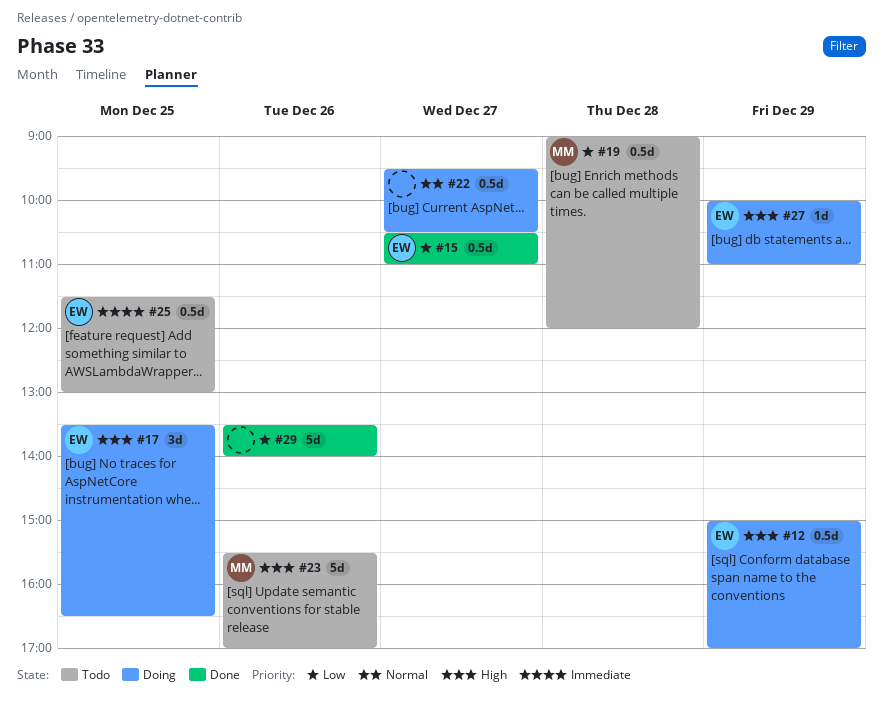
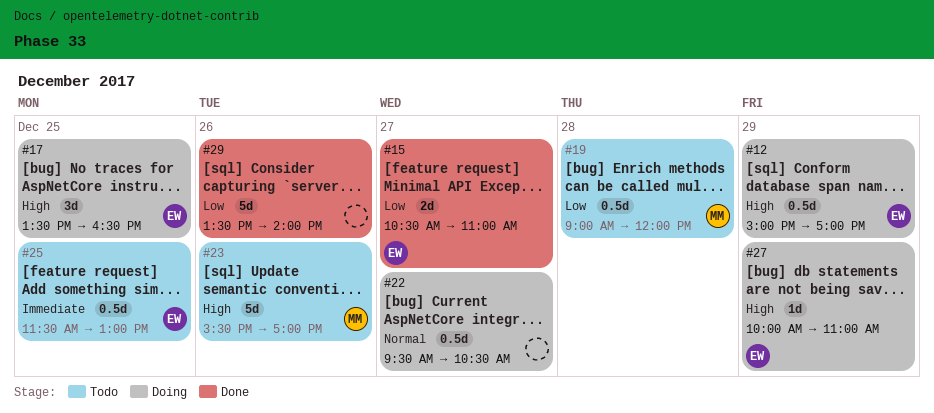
#15, estimate: 0.5d -> 2d

